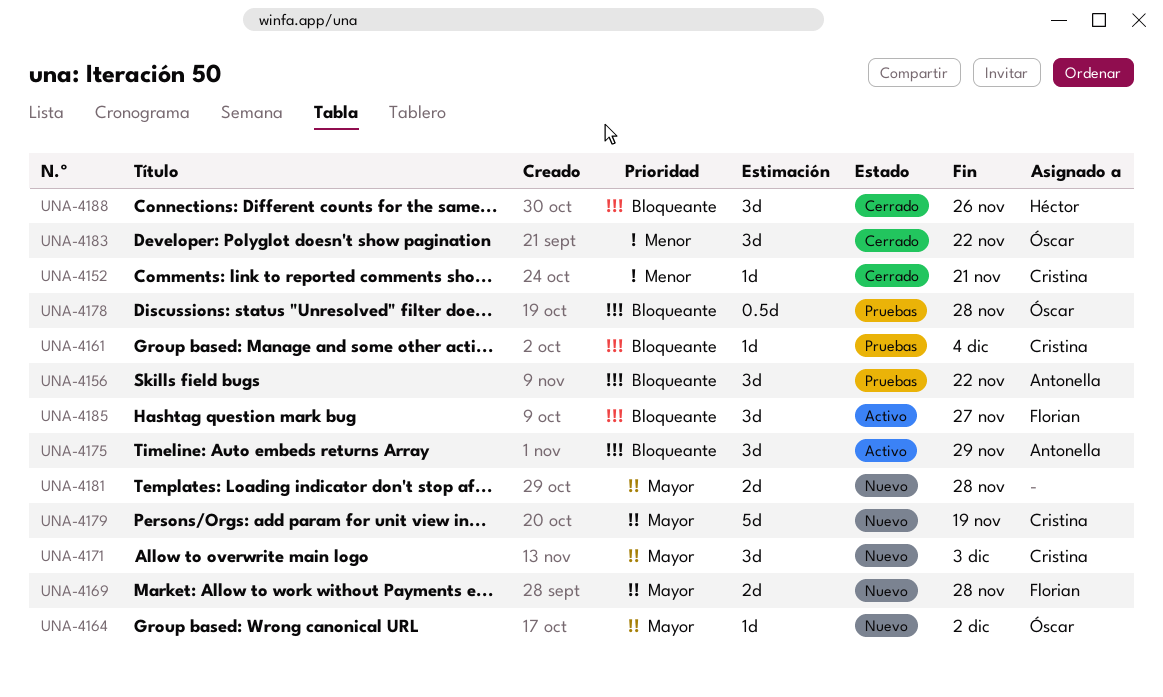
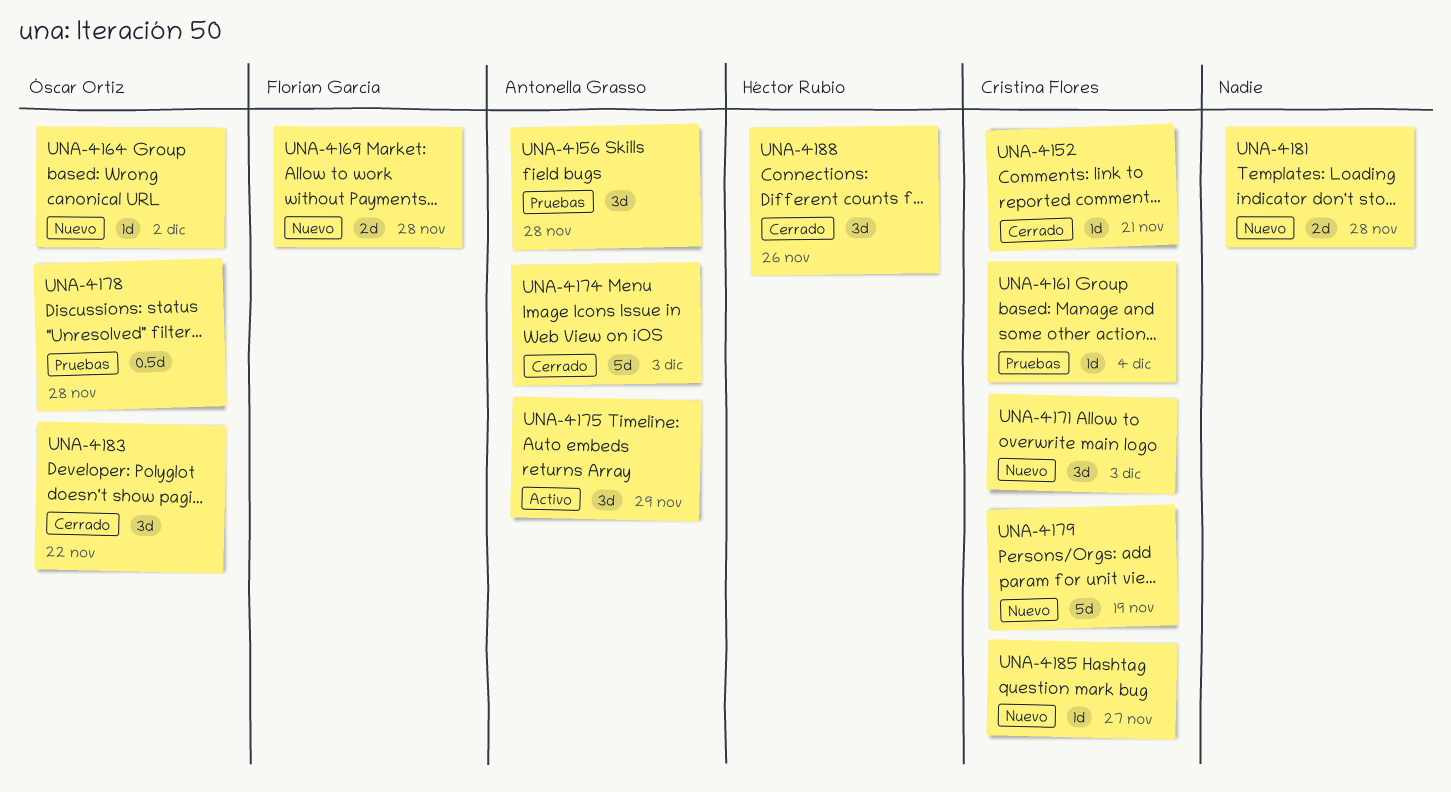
UNA-4156, due: Nov 22 -> Nov 28
UNA-4174: none -> present
UNA-4185, status: Activo -> Nuevo
UNA-4185, owner: Florian Garcia -> Cristina Flores
UNA-4185, estimate: 3d -> 1d

